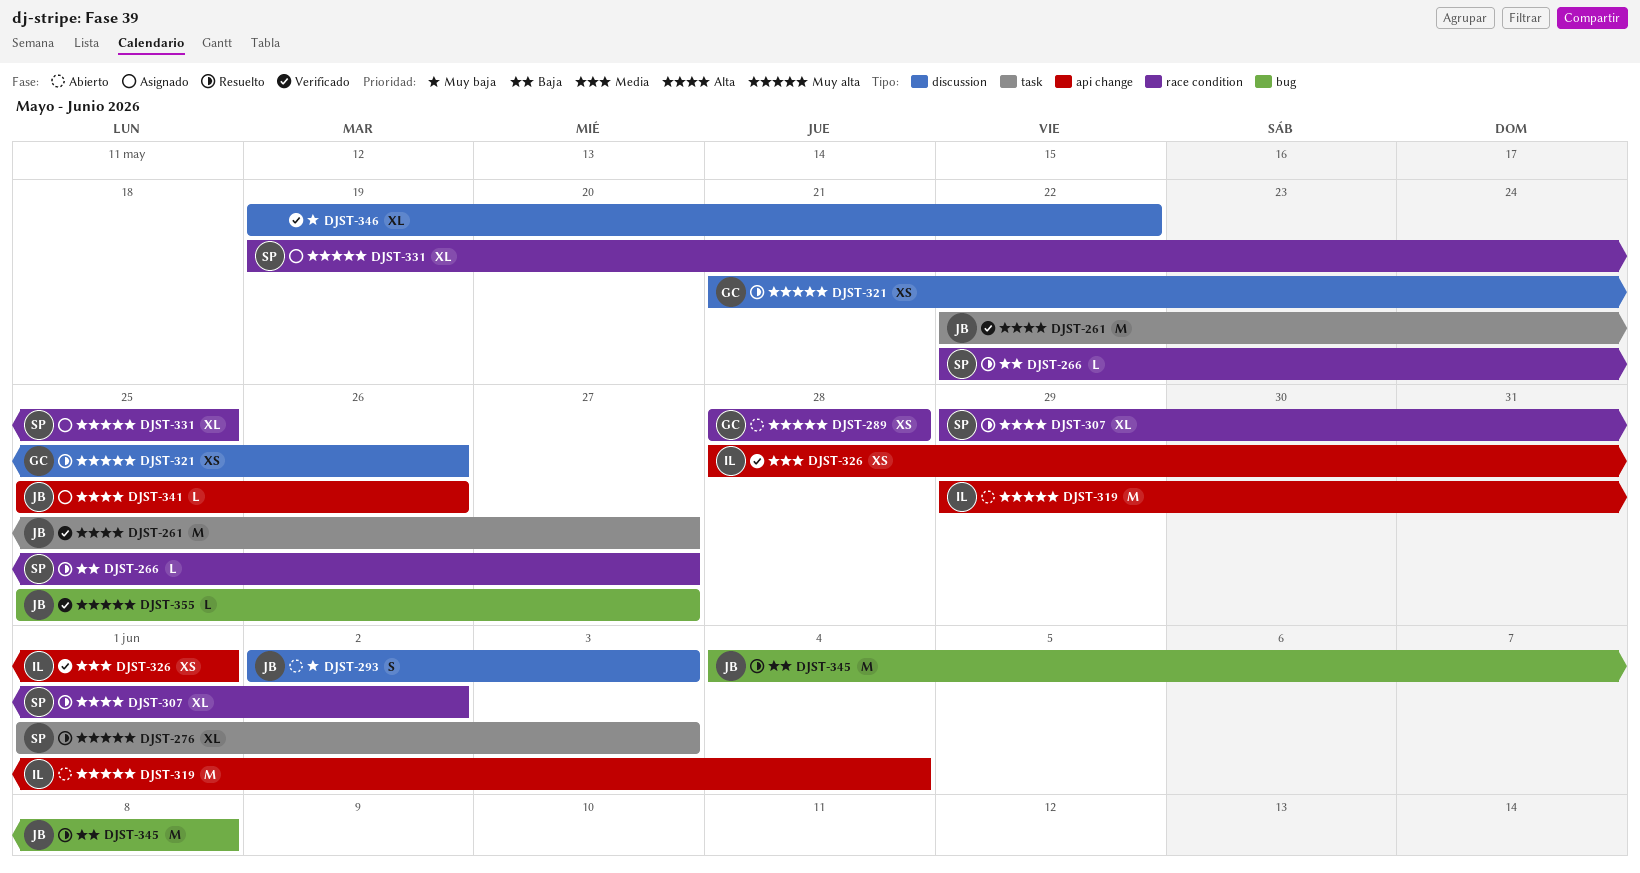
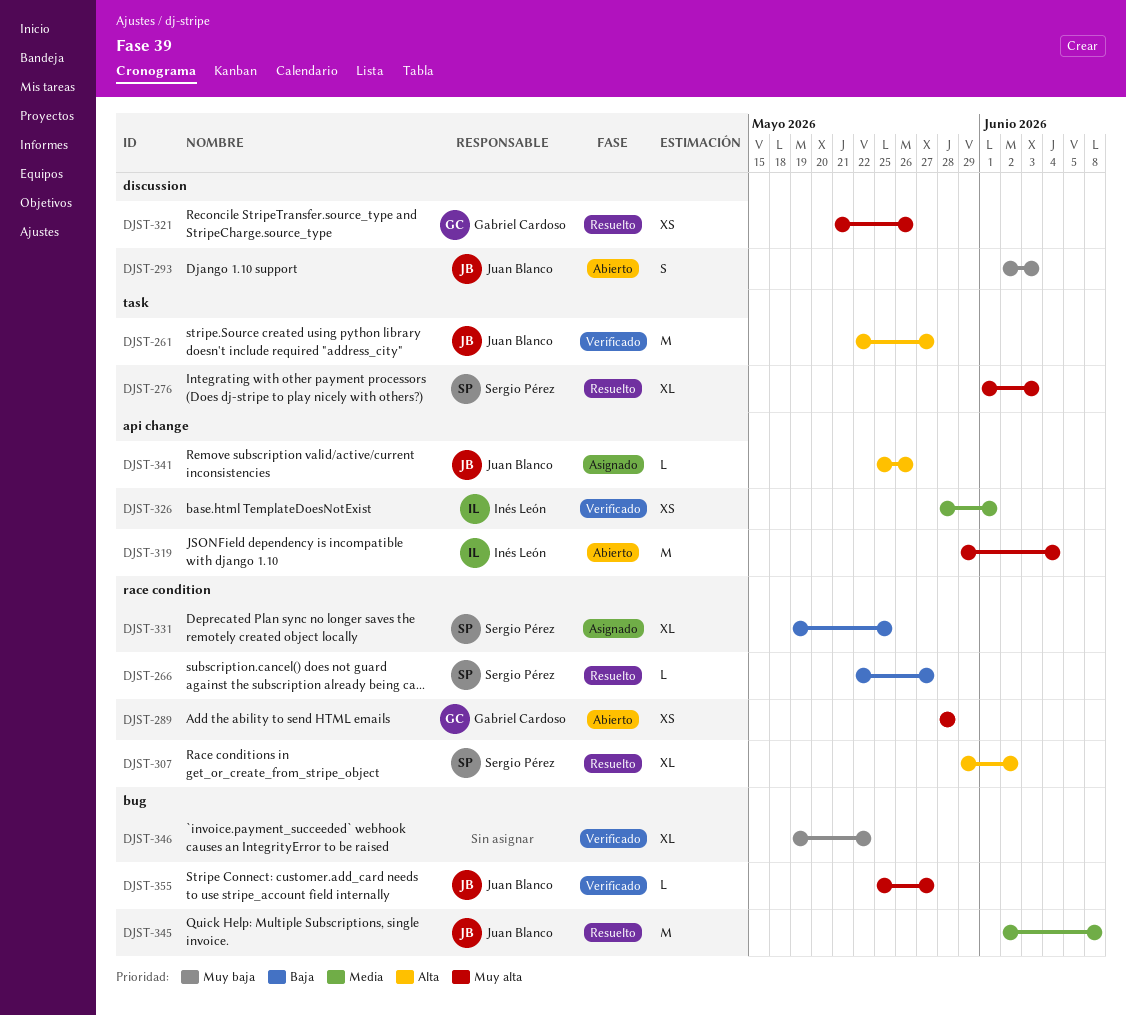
DJST-331, priority: Muy alta -> Baja
DJST-345, priority: Baja -> Media
DJST-345, start: Jun 4 -> Jun 2
DJST-346, label: discussion -> bug

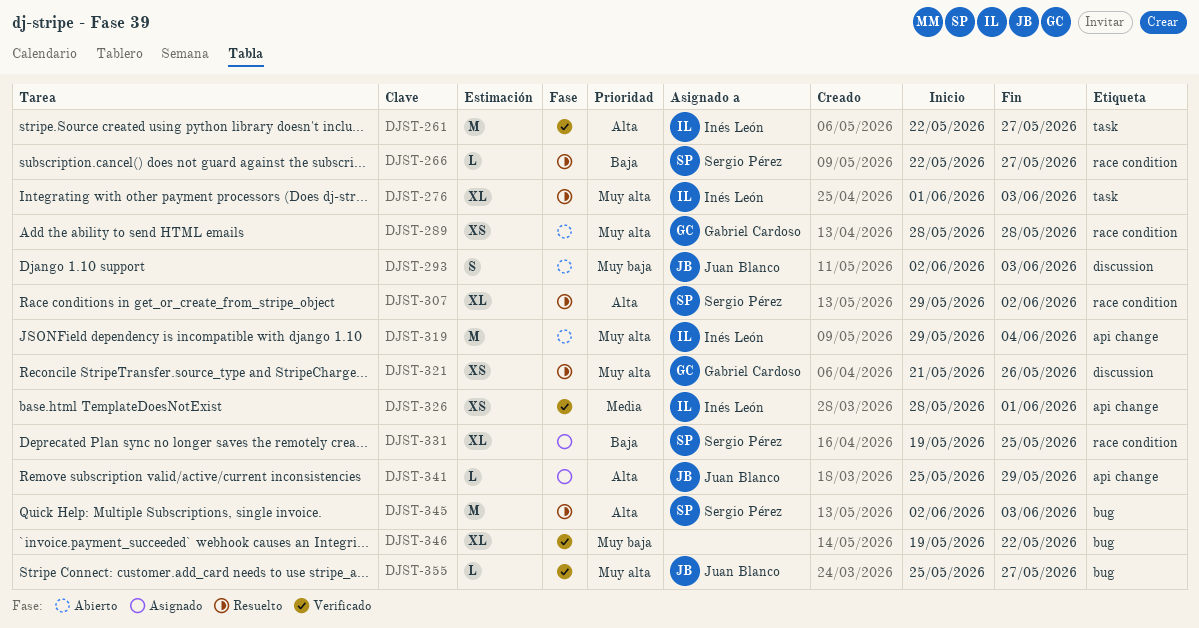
DJST-261, owner: Juan Blanco -> Inés León
DJST-276, owner: Sergio Pérez -> Inés León
DJST-341, due: May 26 -> May 29
DJST-345, owner: Juan Blanco -> Sergio Pérez
DJST-345, priority: Media -> Alta
DJST-345, due: Jun 8 -> Jun 3

